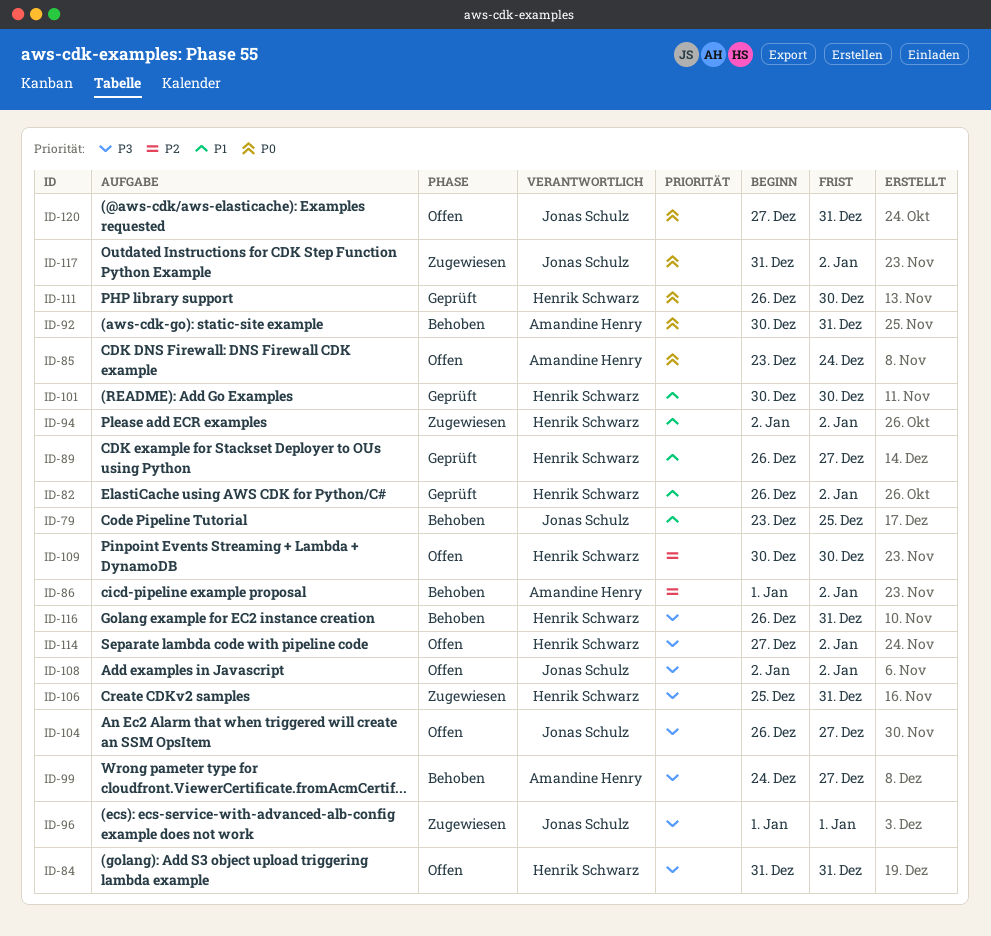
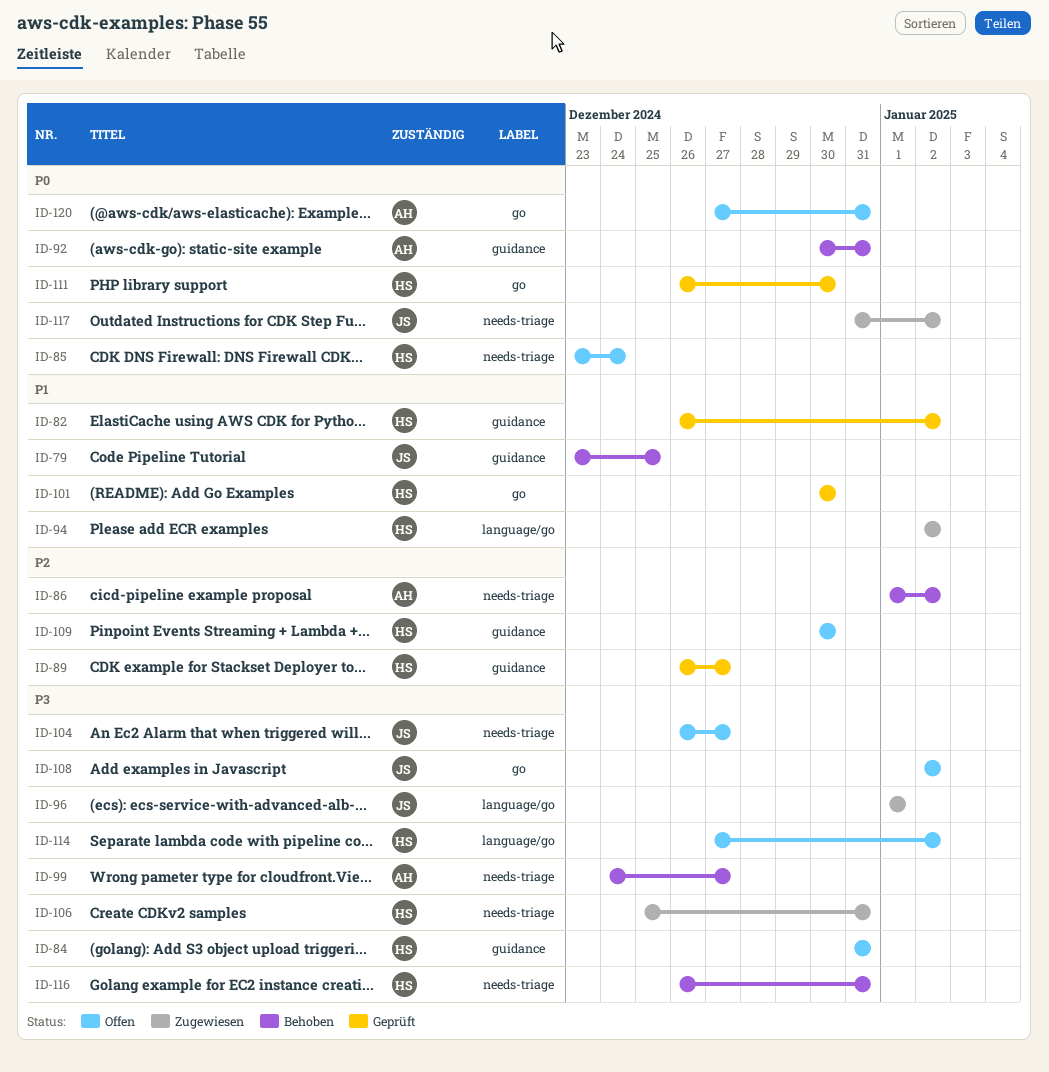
ID-85, owner: Amandine Henry -> Henrik Schwarz
ID-89, priority: P1 -> P2
ID-120, owner: Jonas Schulz -> Amandine Henry

